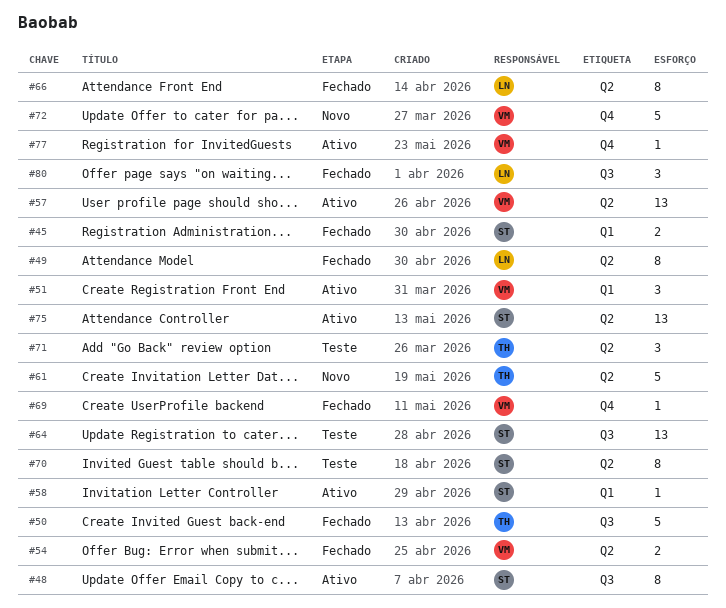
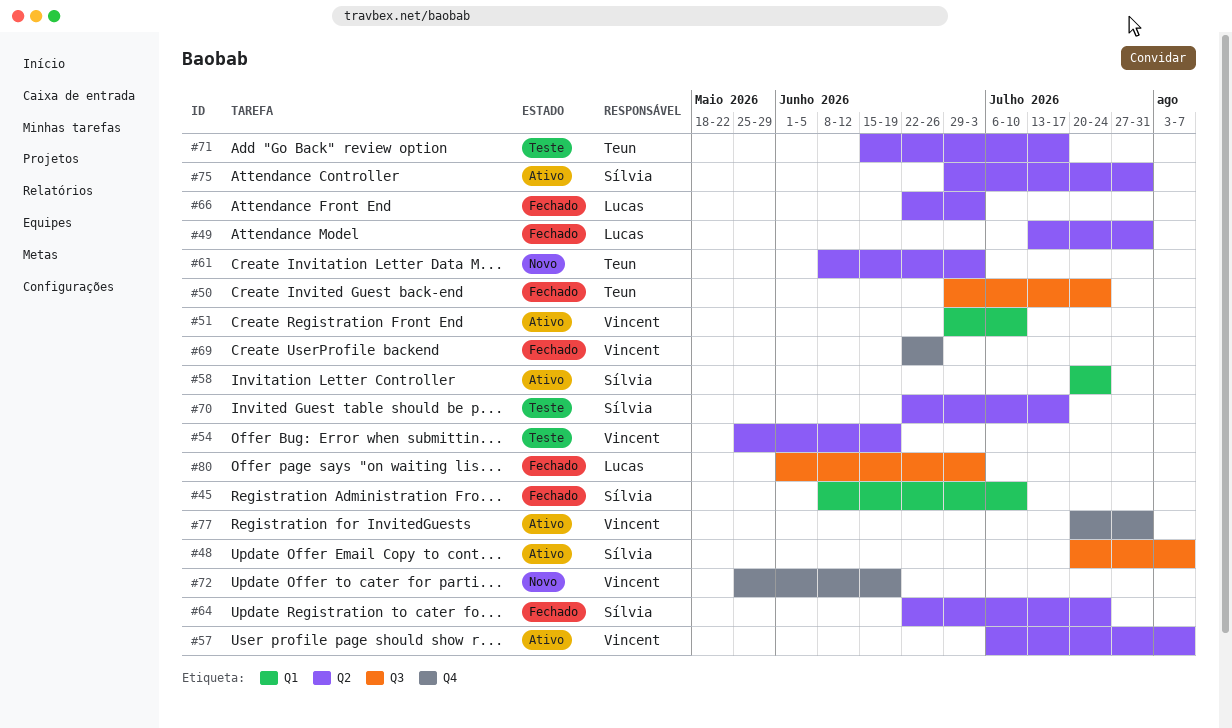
#54, status: Fechado -> Teste
#64, status: Teste -> Fechado
#64, label: Q3 -> Q2

